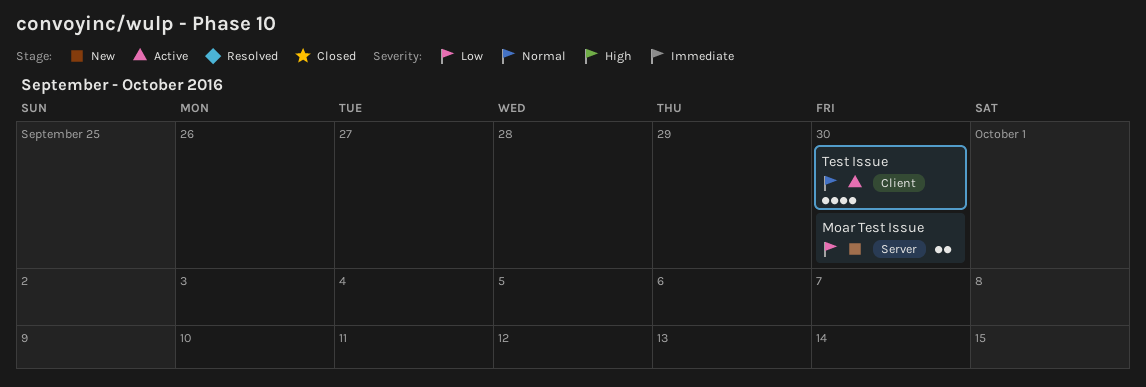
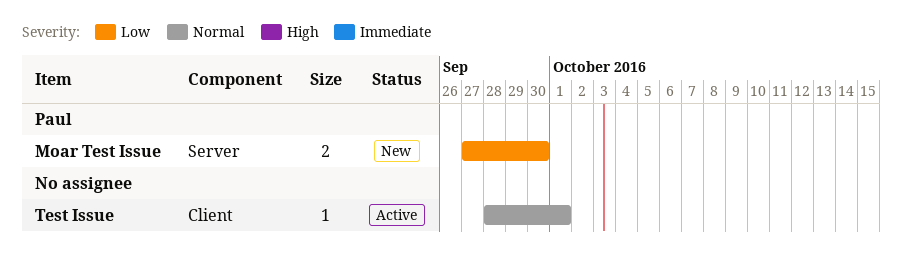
Test Issue, estimate: 4 -> 1
Test Issue, due: Sep 30 -> Oct 1

